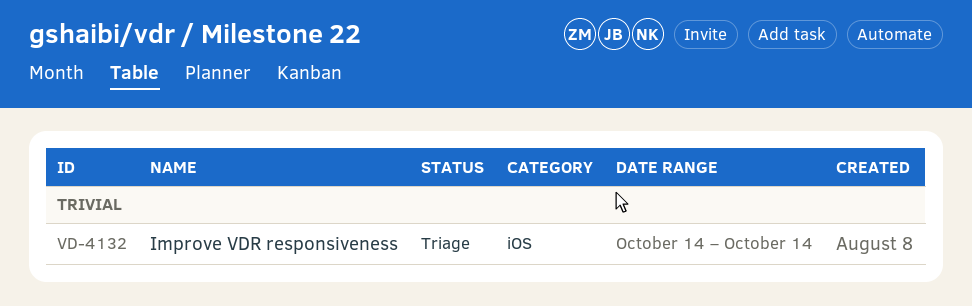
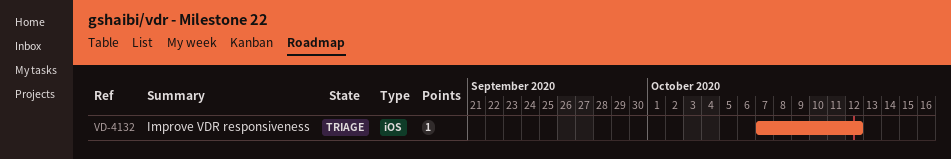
VD-4132, start: Oct 14 -> Oct 7
VD-4132, due: Oct 14 -> Oct 12

